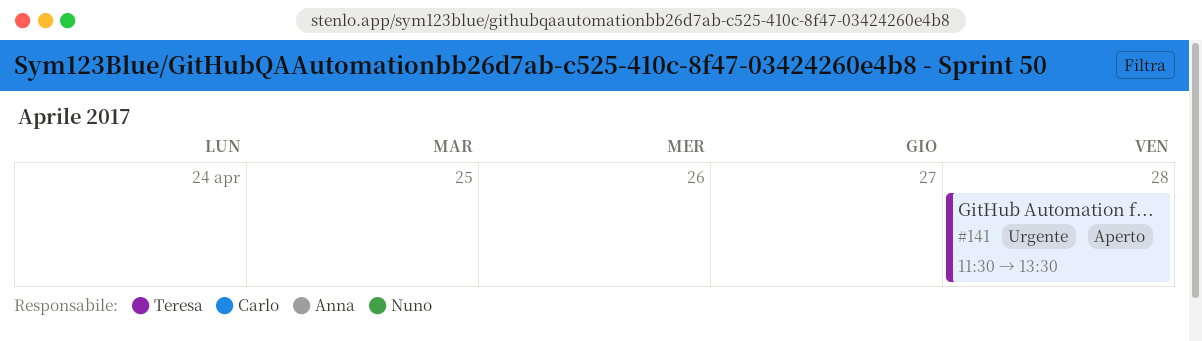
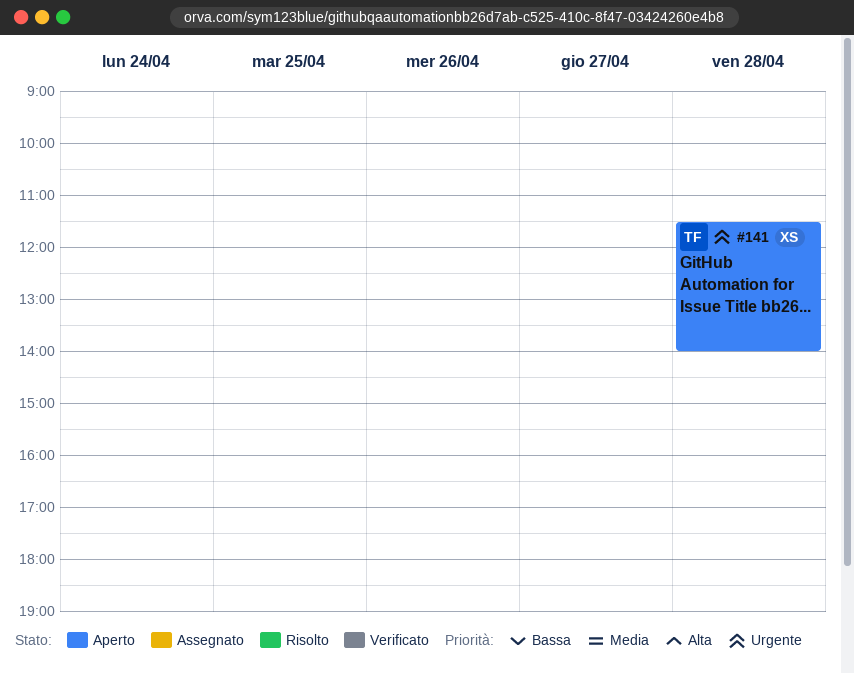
#141, ends: 13:30 -> 14:00

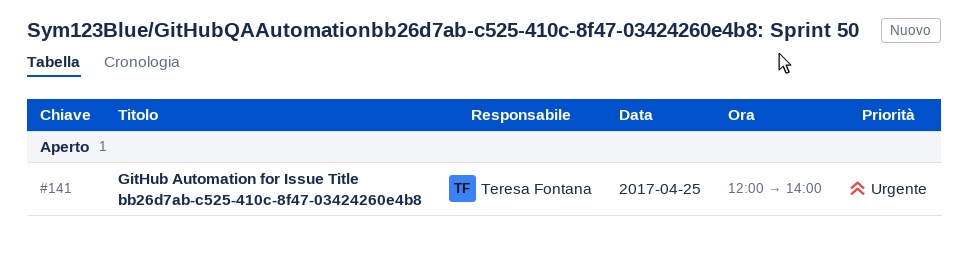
#141, day: Apr 28 -> Apr 25
#141, begins: 11:30 -> 12:00

